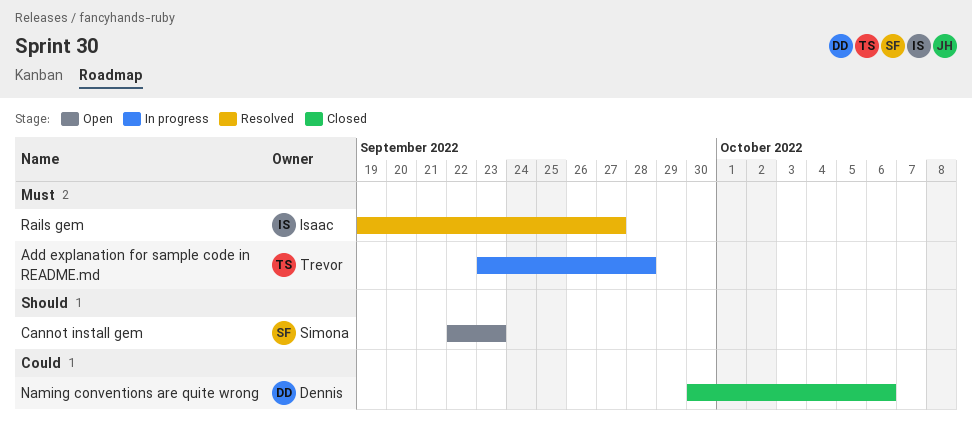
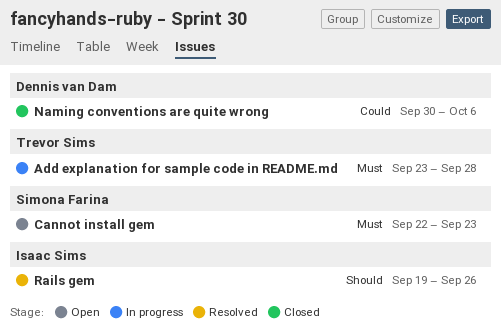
Cannot install gem, priority: Should -> Must
Rails gem, priority: Must -> Should
Rails gem, due: Sep 27 -> Sep 26

